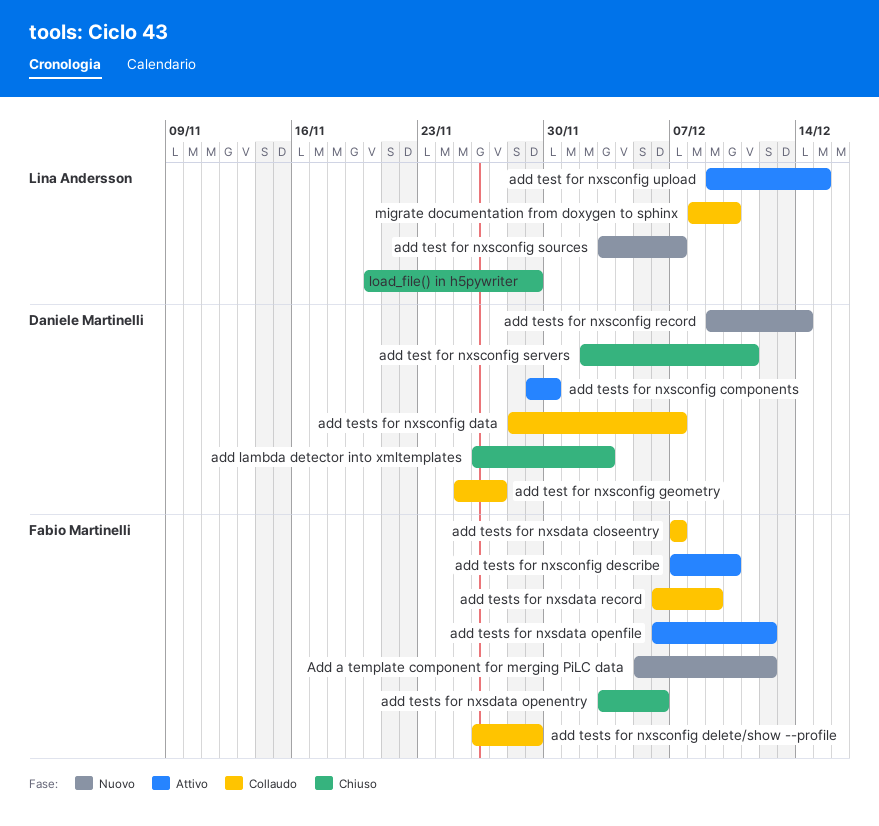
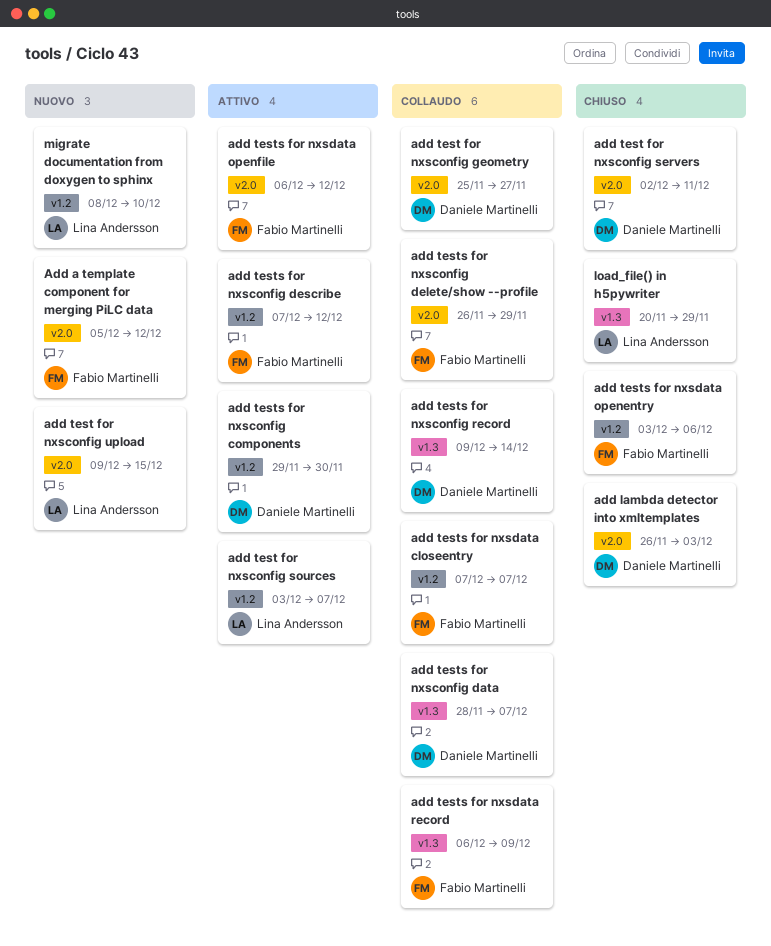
add test for nxsconfig sources, status: Nuovo -> Attivo
add test for nxsconfig upload, status: Attivo -> Nuovo
add tests for nxsconfig describe, due: Dec 10 -> Dec 12
add tests for nxsconfig record, status: Nuovo -> Collaudo
migrate documentation from doxygen to sphinx, status: Collaudo -> Nuovo

